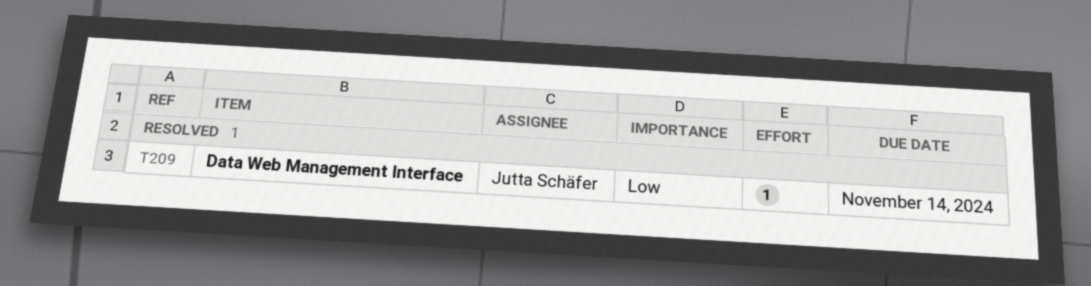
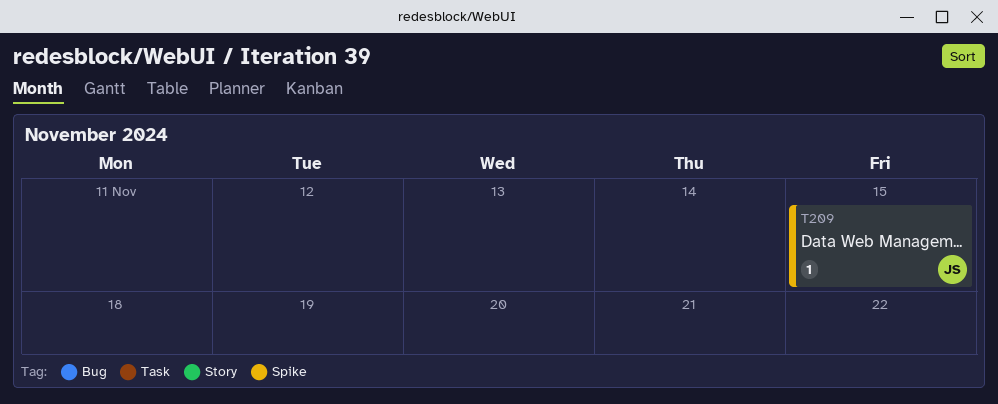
T209, due: Nov 14 -> Nov 15

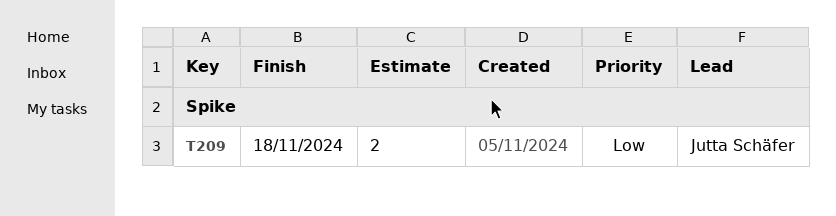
T209, estimate: 1 -> 2
T209, due: Nov 15 -> Nov 18

